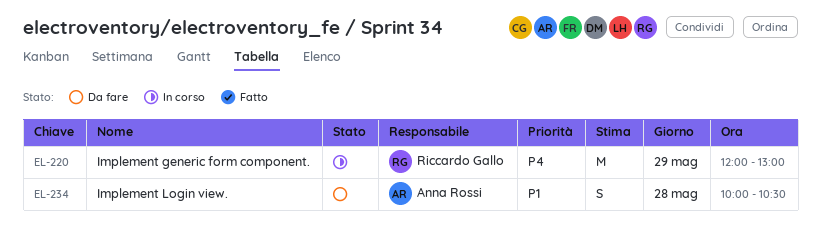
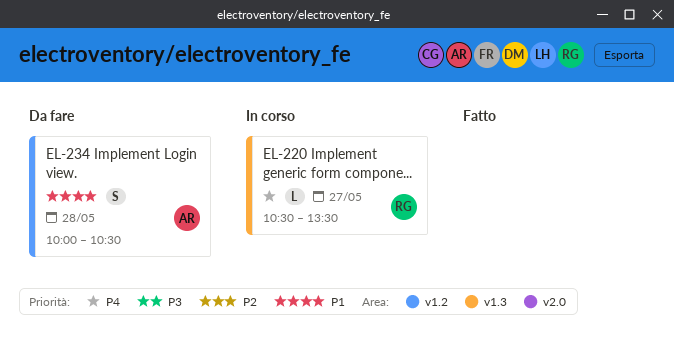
EL-220, estimate: M -> L
EL-220, day: May 29 -> May 27
EL-220, begins: 12:00 -> 10:30
EL-220, ends: 13:00 -> 13:30

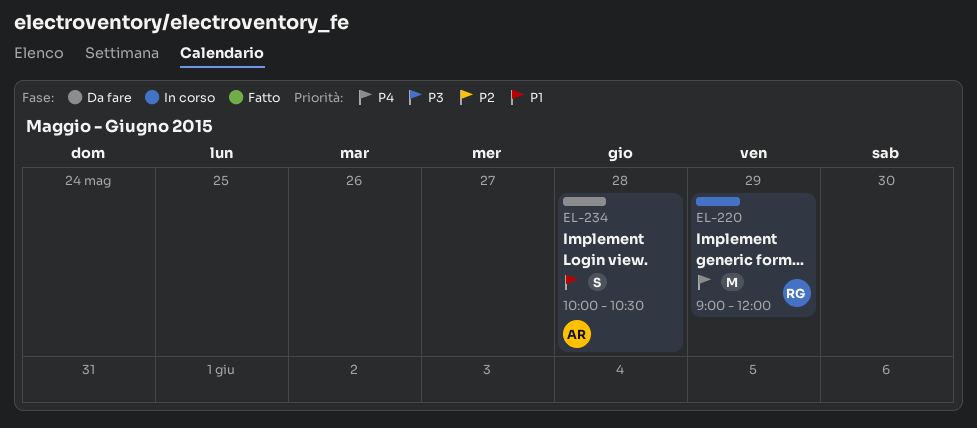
EL-220, estimate: L -> M
EL-220, day: May 27 -> May 29
EL-220, begins: 10:30 -> 09:00
EL-220, ends: 13:30 -> 12:00

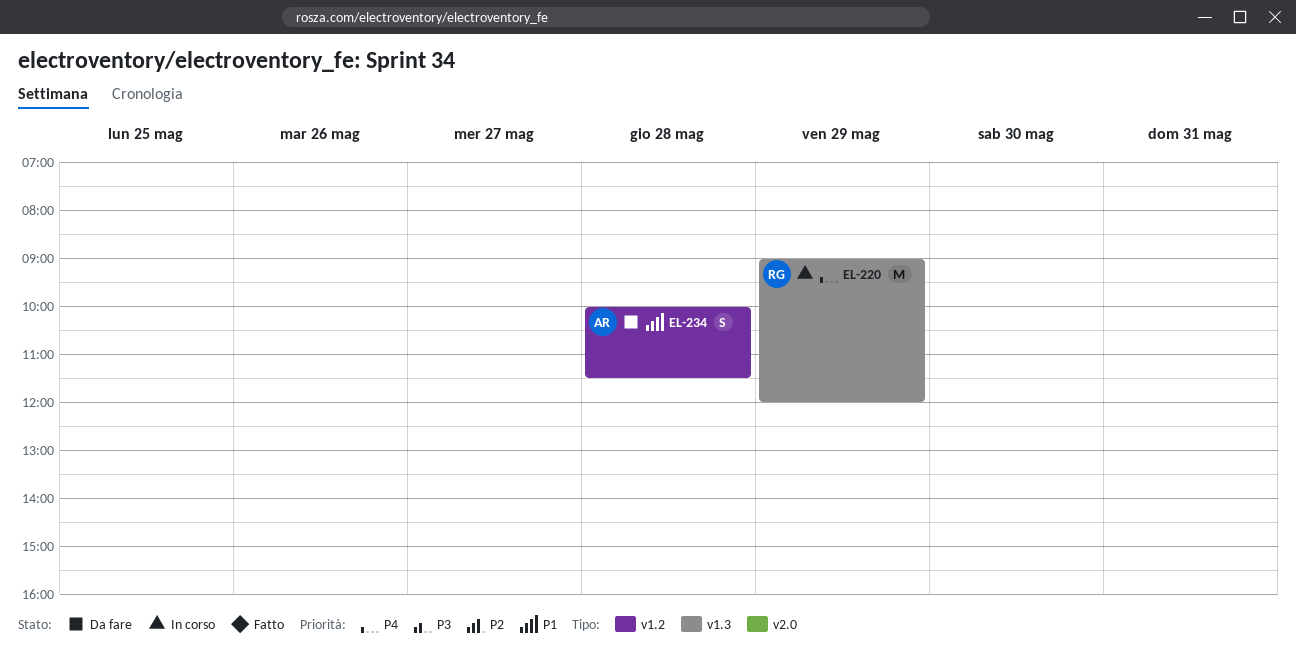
EL-234, ends: 10:30 -> 11:30

